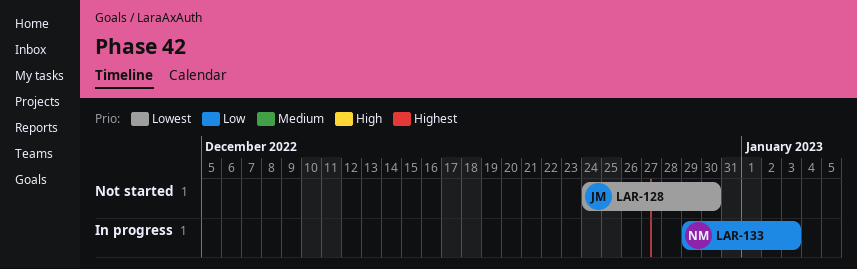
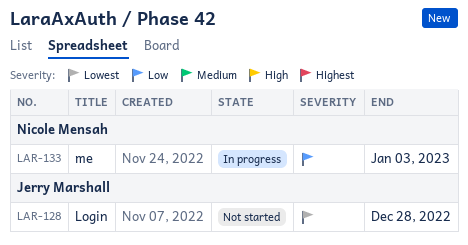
LAR-128, due: Dec 30 -> Dec 28

